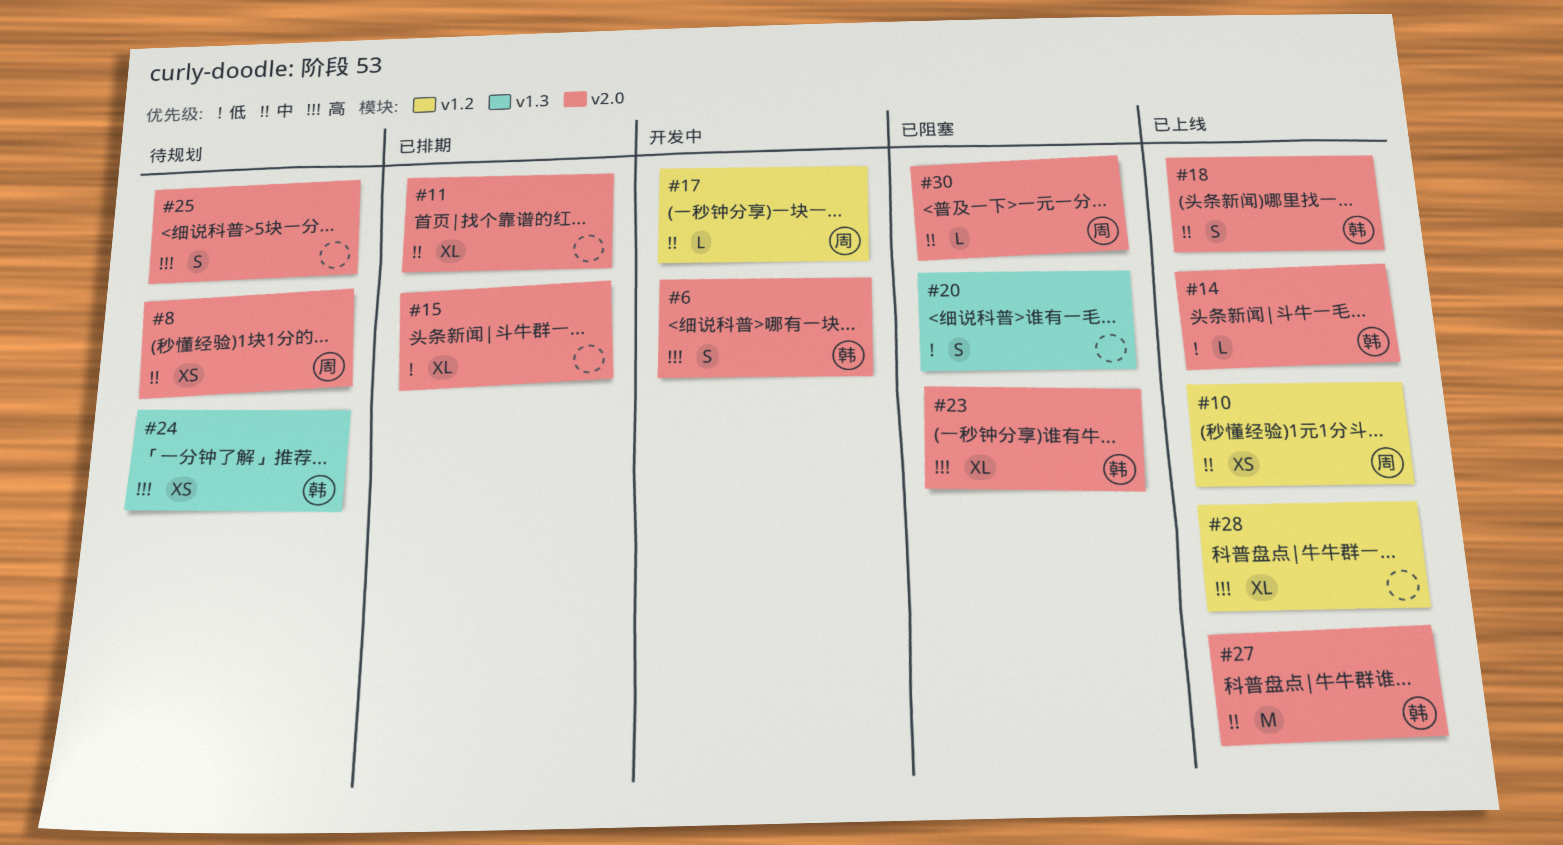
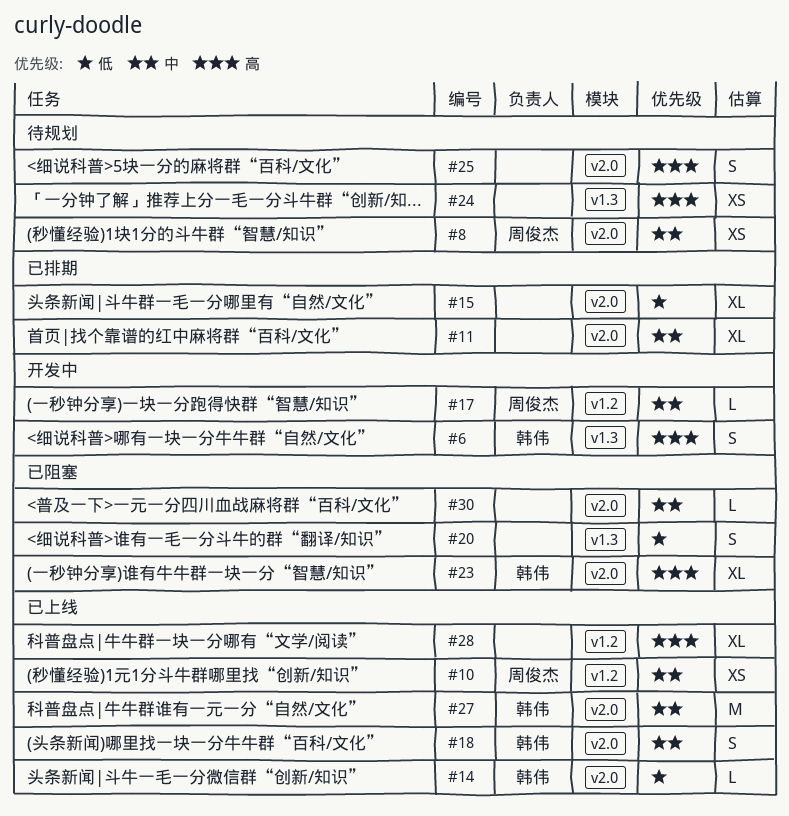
#6, label: v2.0 -> v1.3
#24, owner: 韩伟 -> none
#30, owner: 周俊杰 -> none

